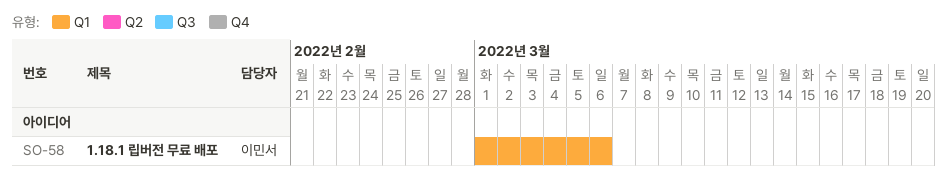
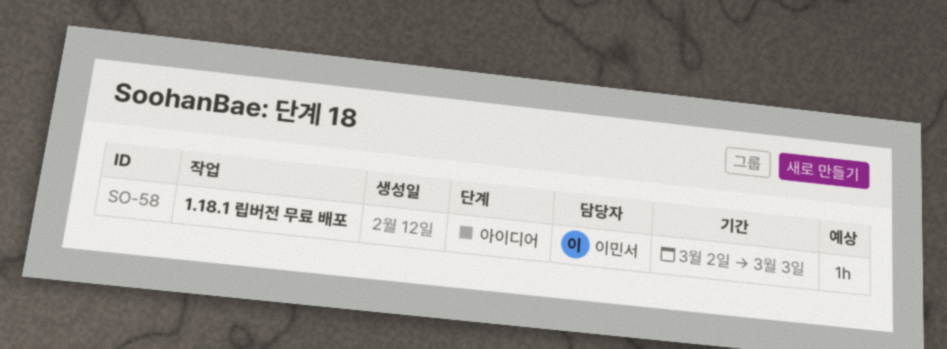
SO-58, start: Mar 1 -> Mar 2
SO-58, due: Mar 6 -> Mar 3

